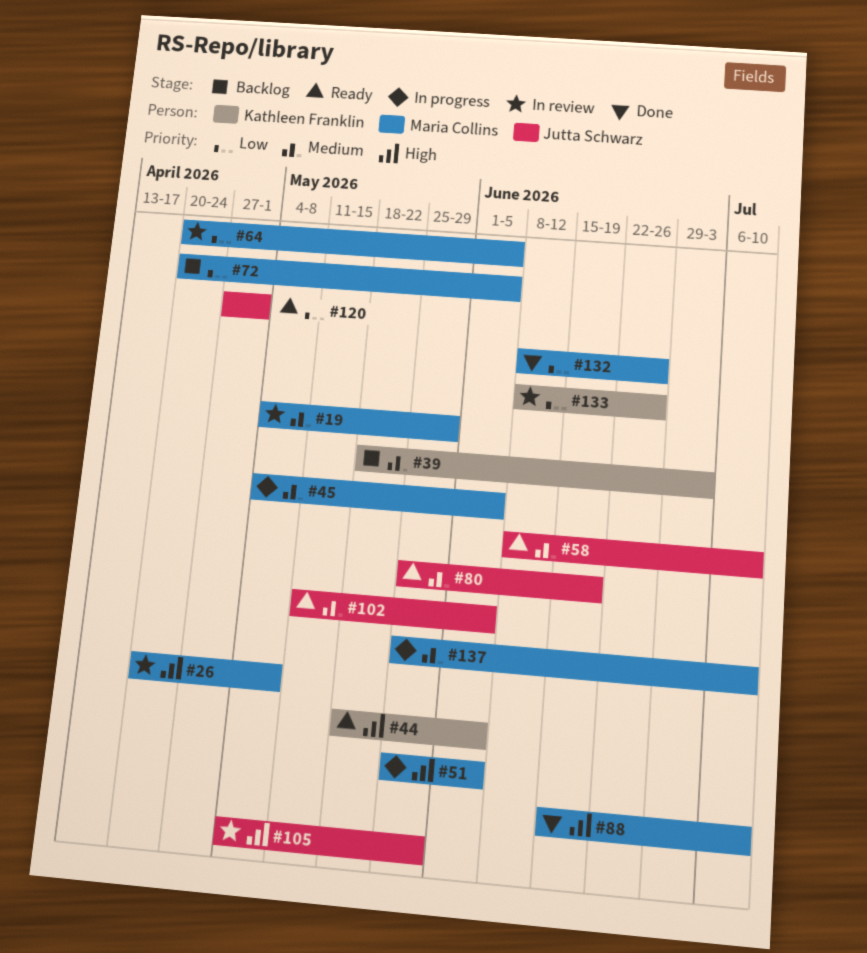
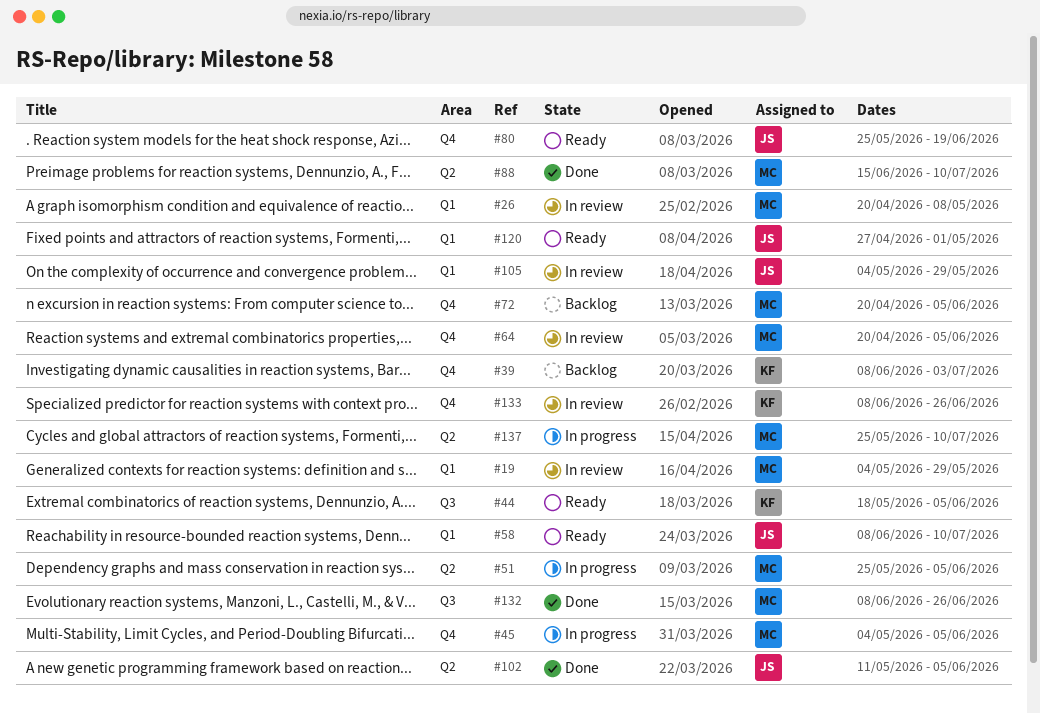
#39, start: May 18 -> Jun 8
#102, status: Ready -> Done

